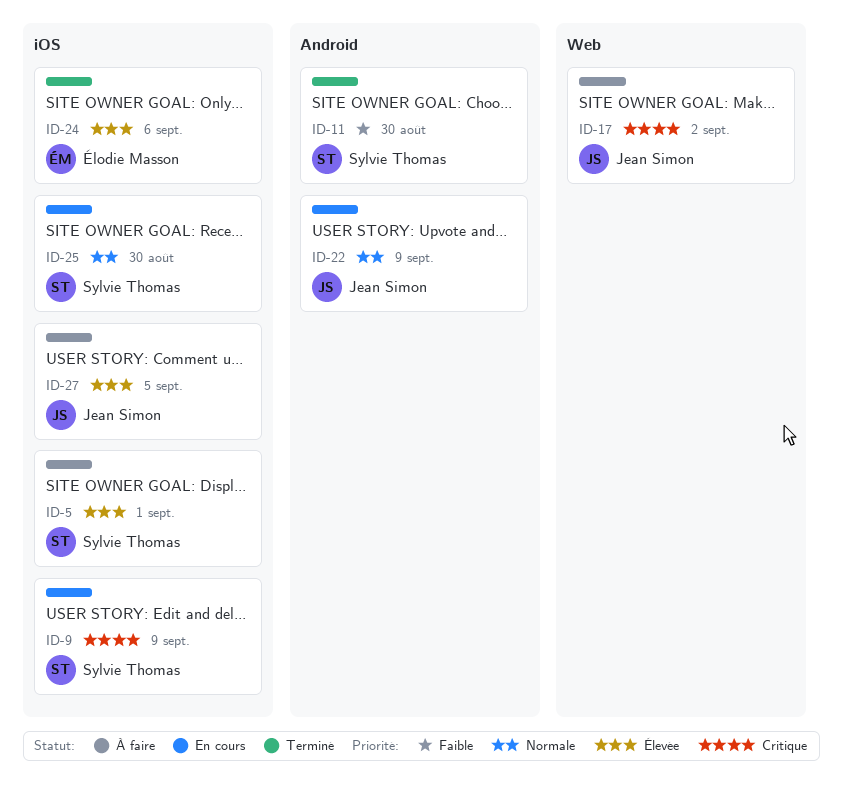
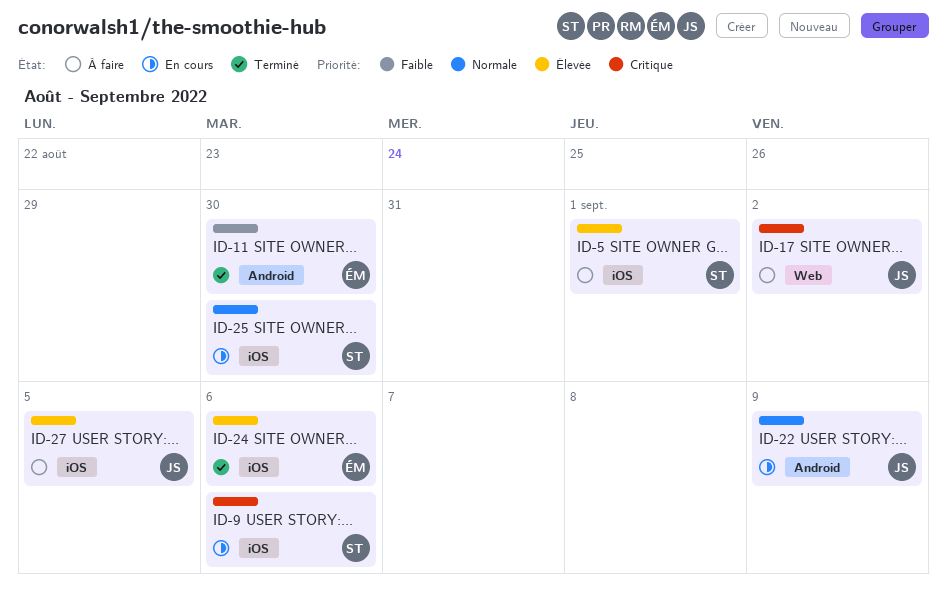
ID-9, due: Sep 9 -> Sep 6
ID-11, owner: Sylvie Thomas -> Élodie Masson

